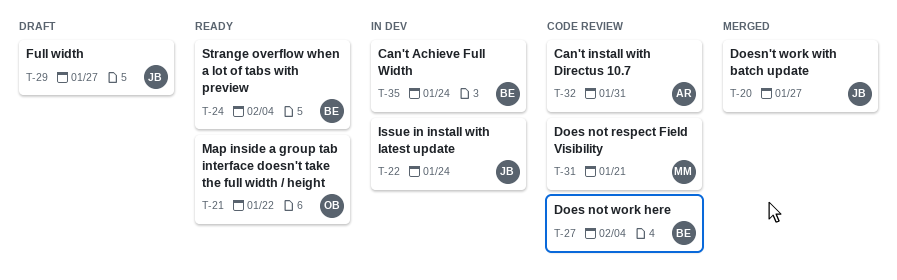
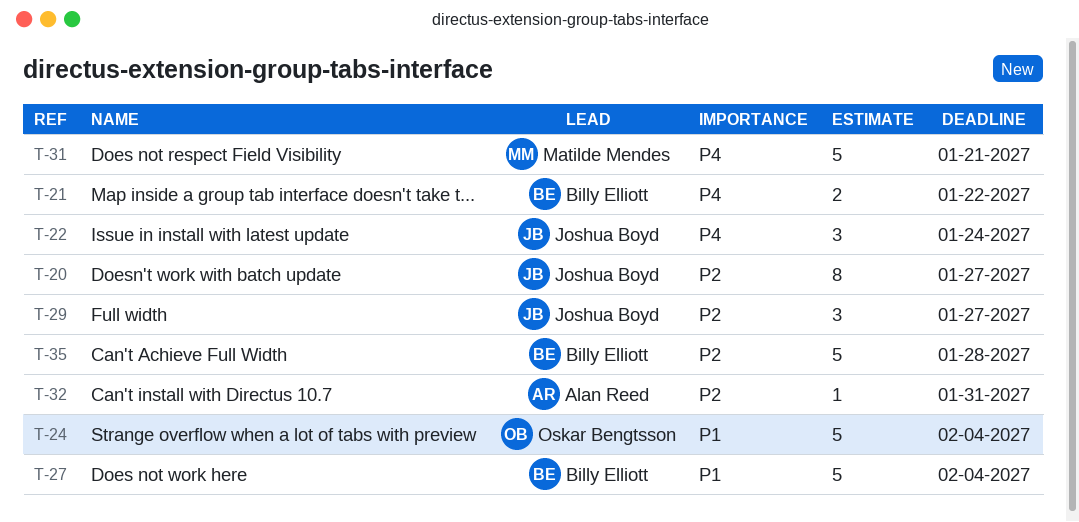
T-21, owner: Oskar Bengtsson -> Billy Elliott
T-24, owner: Billy Elliott -> Oskar Bengtsson
T-35, due: Jan 24 -> Jan 28

